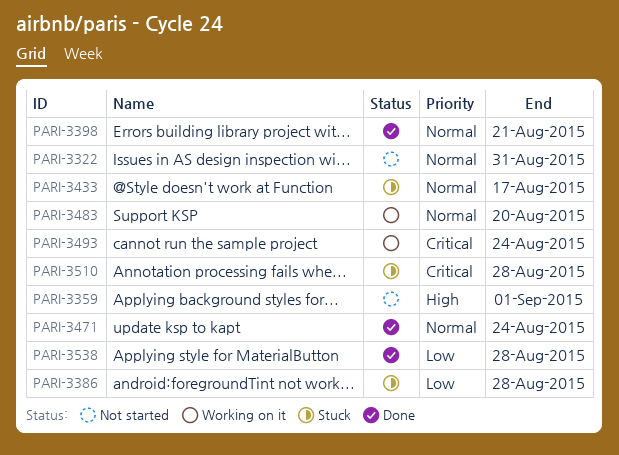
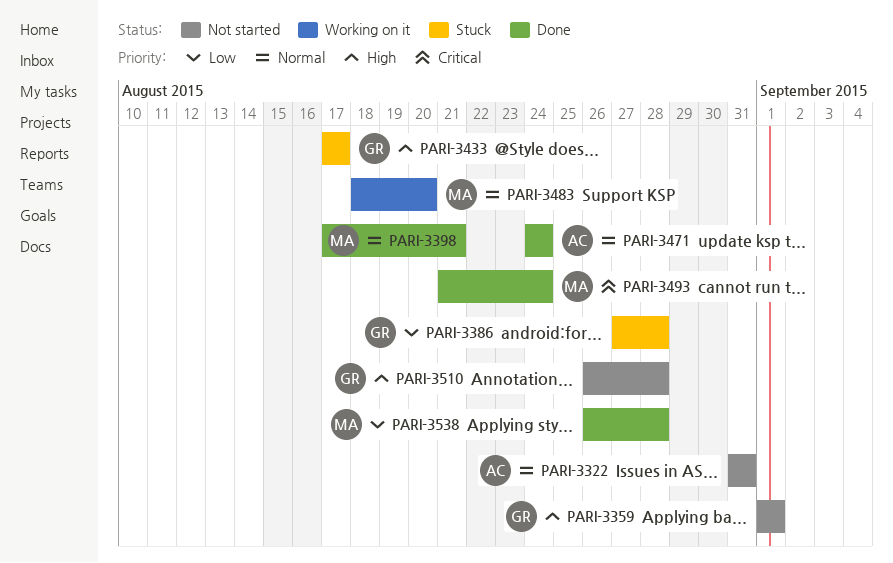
PARI-3433, priority: Normal -> High
PARI-3493, status: Working on it -> Done
PARI-3510, status: Stuck -> Not started
PARI-3510, priority: Critical -> High

